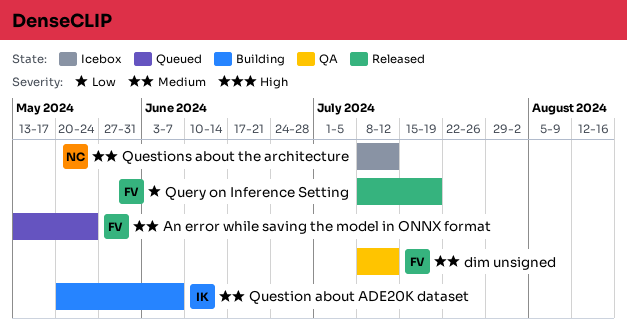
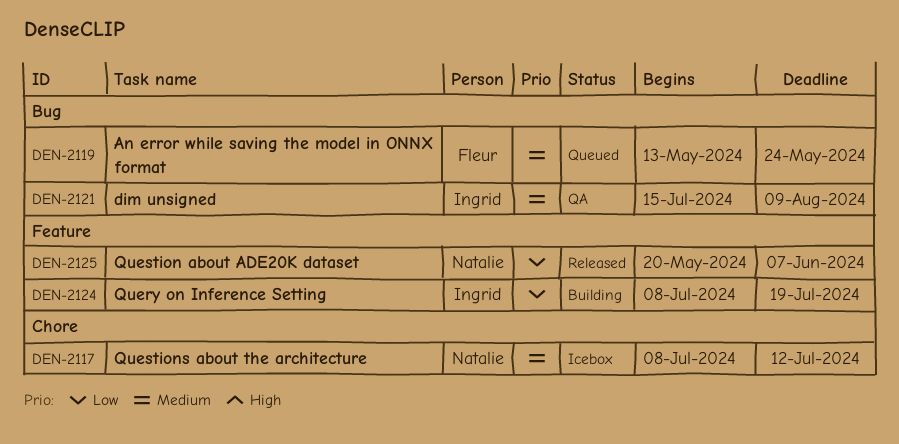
dim unsigned, owner: Fleur -> Ingrid
dim unsigned, start: Jul 8 -> Jul 15
dim unsigned, due: Jul 12 -> Aug 9
Query on Inference Setting, status: Released -> Building
Query on Inference Setting, owner: Fleur -> Ingrid
Question about ADE20K dataset, status: Building -> Released
Question about ADE20K dataset, owner: Ingrid -> Natalie
Question about ADE20K dataset, priority: Medium -> Low

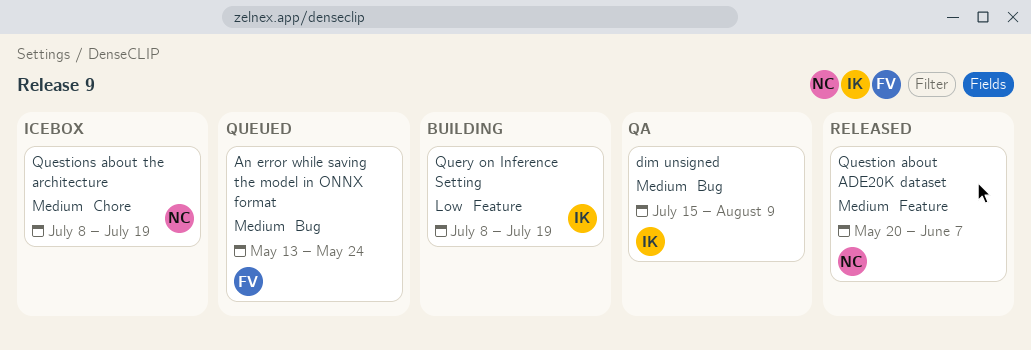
Question about ADE20K dataset, priority: Low -> Medium
Questions about the architecture, due: Jul 12 -> Jul 19

